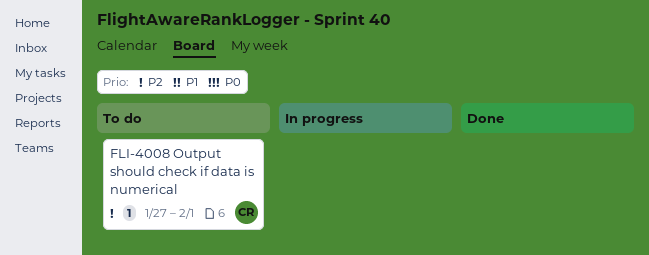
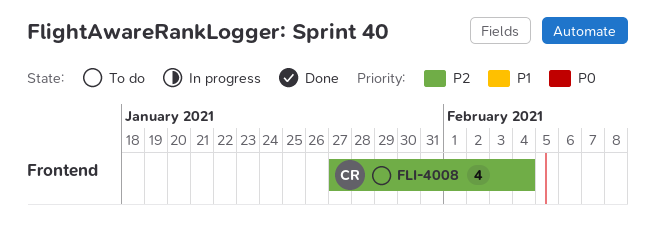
FLI-4008, estimate: 1 -> 4
FLI-4008, due: Feb 1 -> Feb 4

